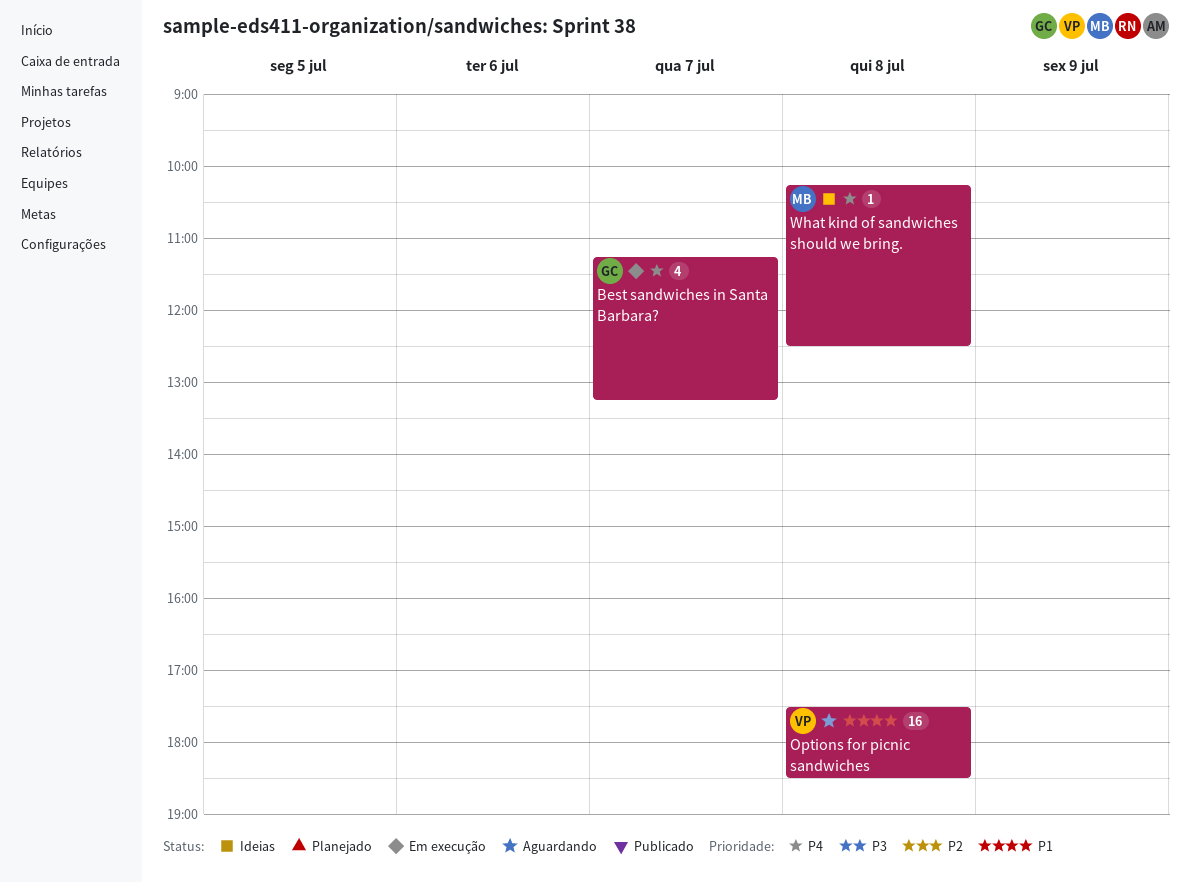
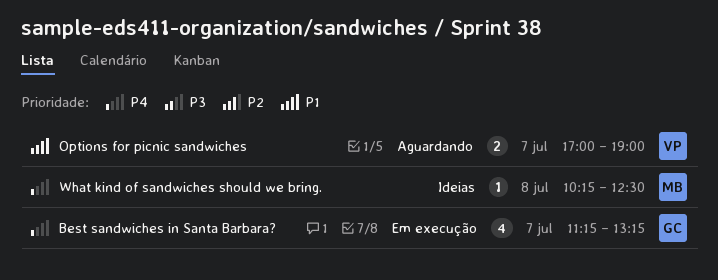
Options for picnic sandwiches, estimate: 16 -> 2
Options for picnic sandwiches, day: Jul 8 -> Jul 7
Options for picnic sandwiches, begins: 17:30 -> 17:00
Options for picnic sandwiches, ends: 18:30 -> 19:00

